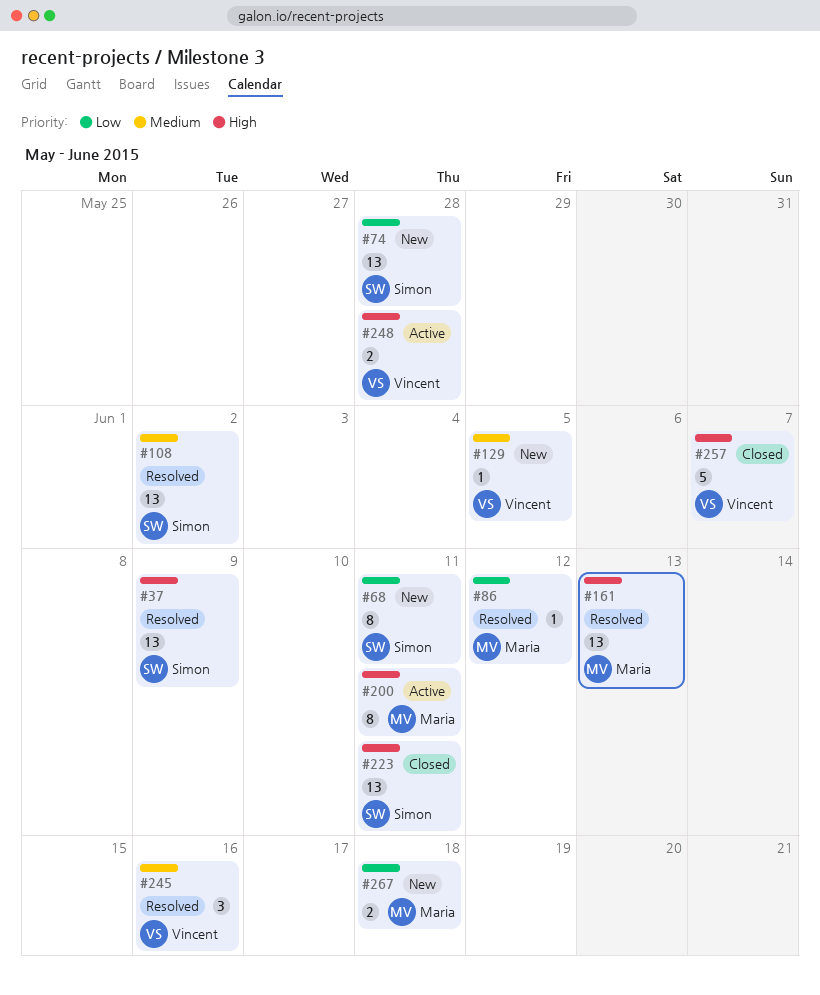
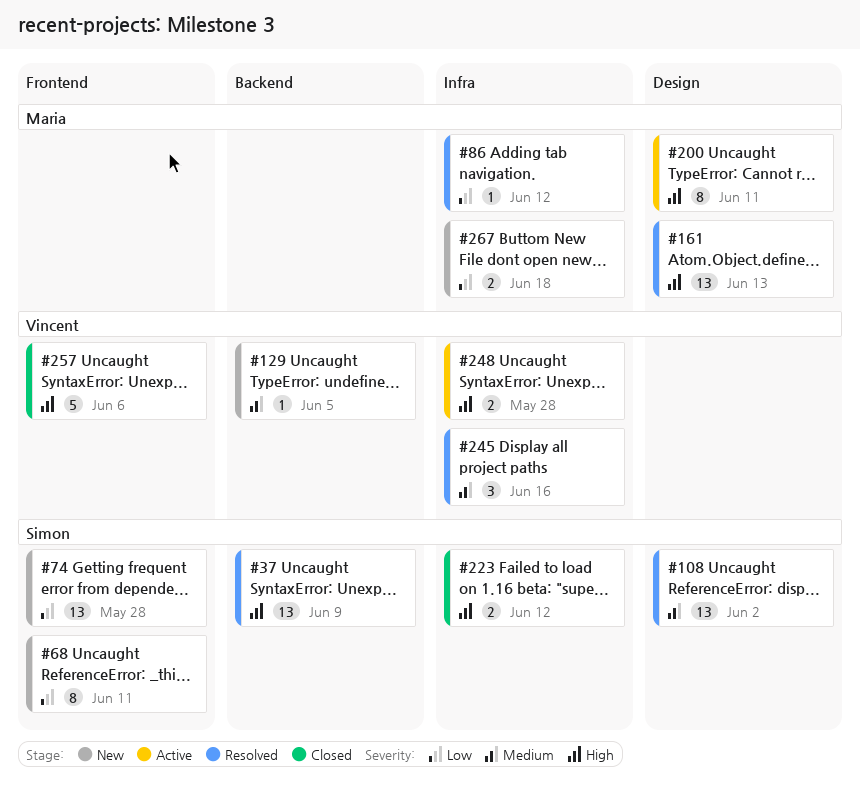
#223, estimate: 13 -> 2
#223, due: Jun 11 -> Jun 12
#257, due: Jun 7 -> Jun 6

